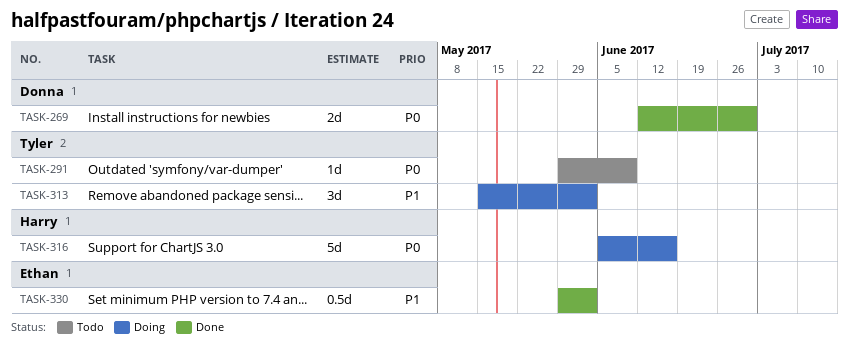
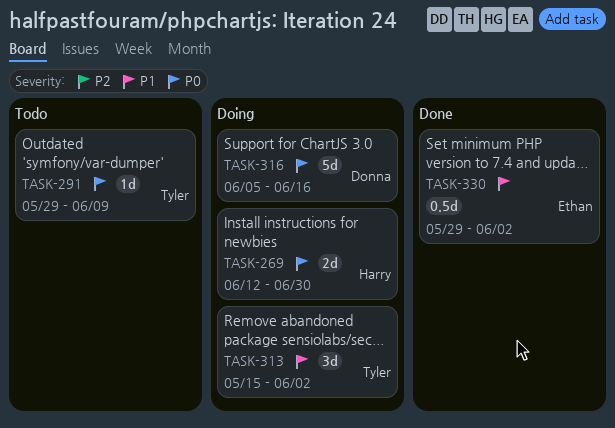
TASK-269, status: Done -> Doing
TASK-269, owner: Donna -> Harry
TASK-316, owner: Harry -> Donna

